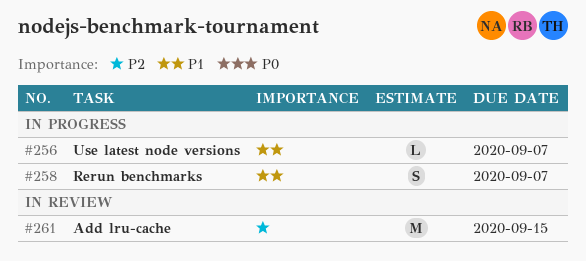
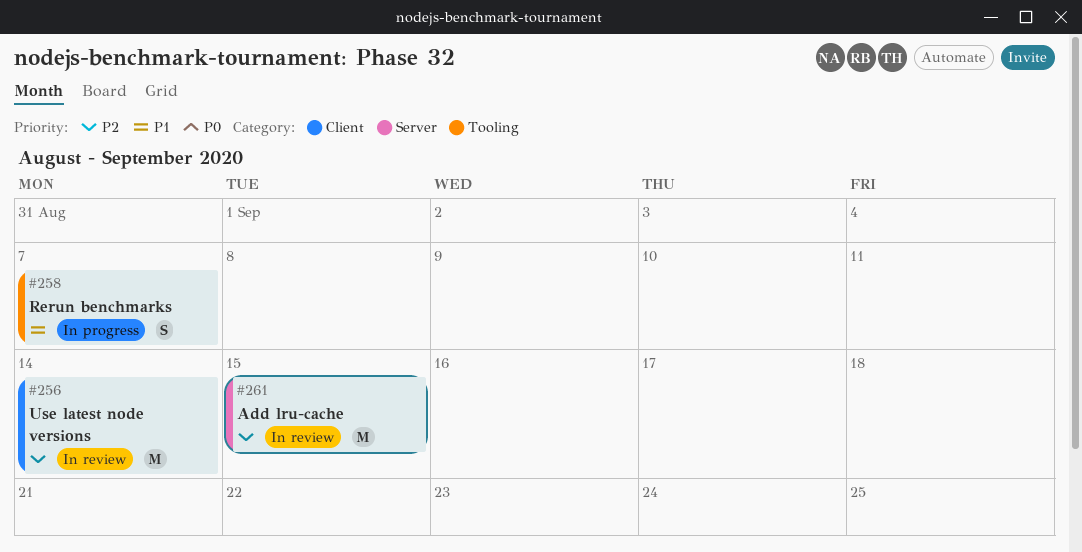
#256, status: In progress -> In review
#256, priority: P1 -> P2
#256, estimate: L -> M
#256, due: Sep 7 -> Sep 14

